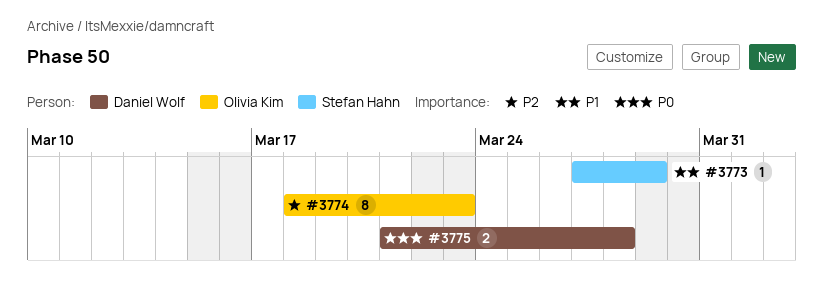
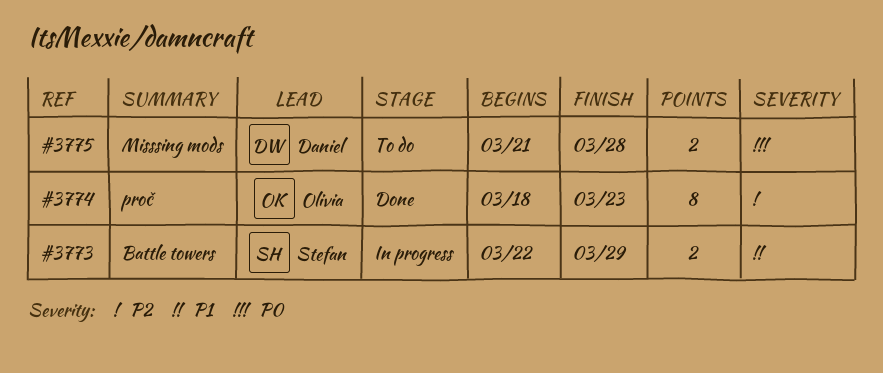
#3773, estimate: 1 -> 2
#3773, start: Mar 27 -> Mar 22

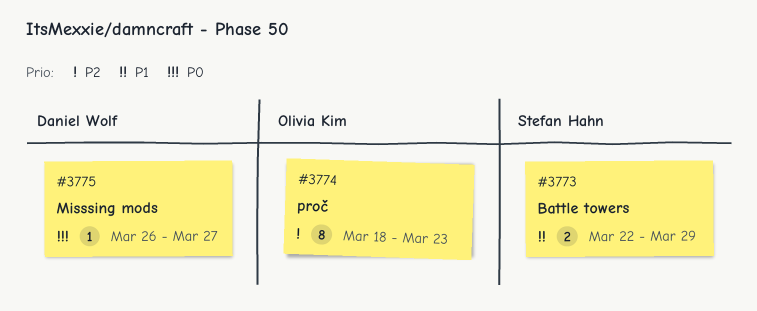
#3775, estimate: 2 -> 1
#3775, start: Mar 21 -> Mar 26
#3775, due: Mar 28 -> Mar 27

